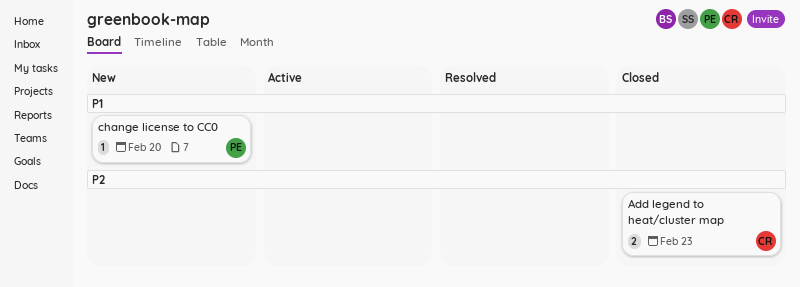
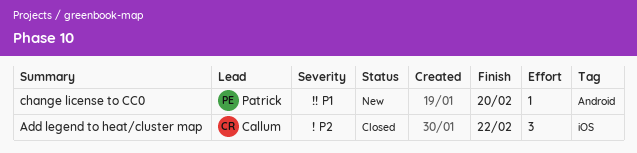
Add legend to heat/cluster map, estimate: 2 -> 3
Add legend to heat/cluster map, due: Feb 23 -> Feb 22

